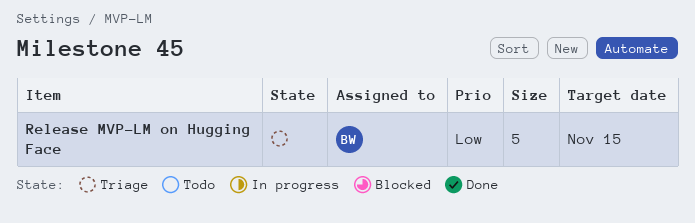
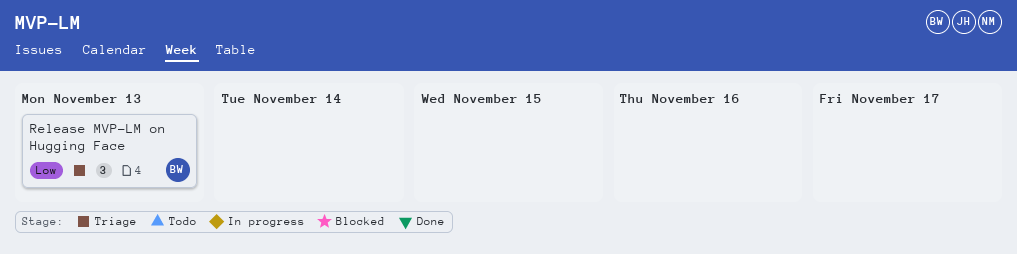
Release MVP-LM on Hugging Face, estimate: 5 -> 3
Release MVP-LM on Hugging Face, due: Nov 15 -> Nov 13

